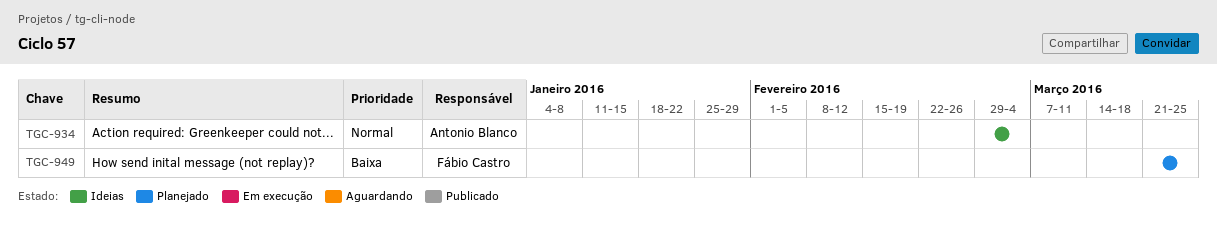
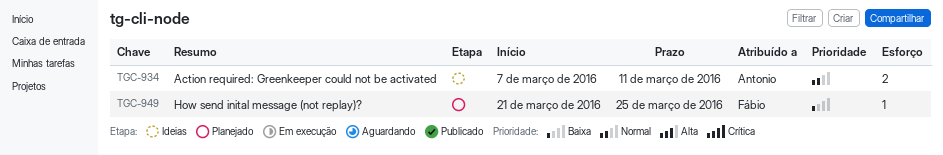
TGC-934, start: Feb 29 -> Mar 7
TGC-934, due: Mar 4 -> Mar 11

